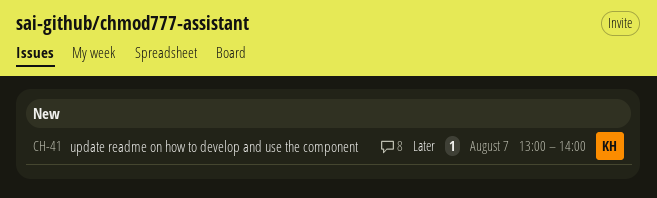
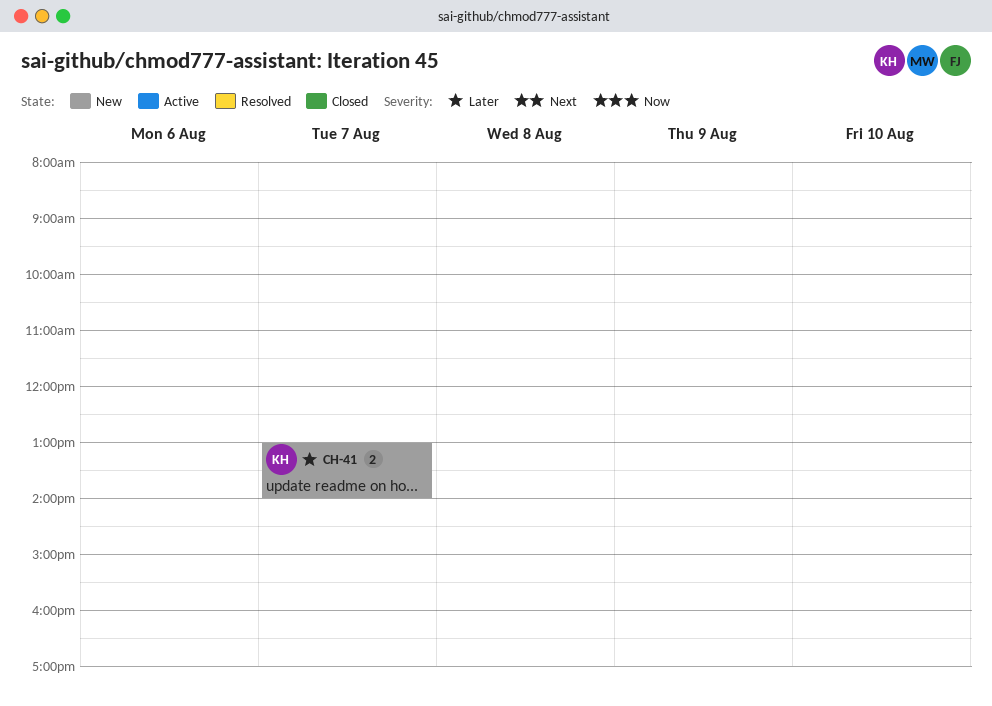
CH-41, estimate: 1 -> 2

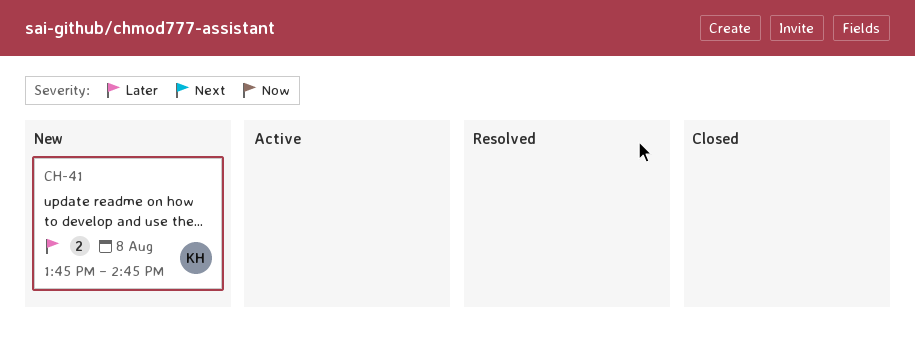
CH-41, day: Aug 7 -> Aug 8
CH-41, begins: 13:00 -> 13:45
CH-41, ends: 14:00 -> 14:45

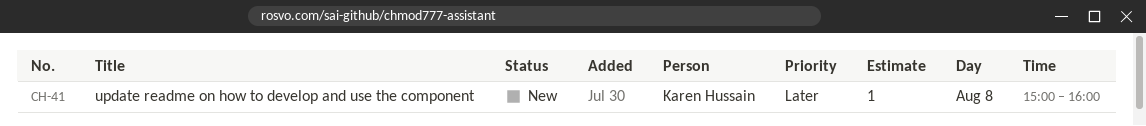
CH-41, estimate: 2 -> 1
CH-41, begins: 13:45 -> 15:00
CH-41, ends: 14:45 -> 16:00

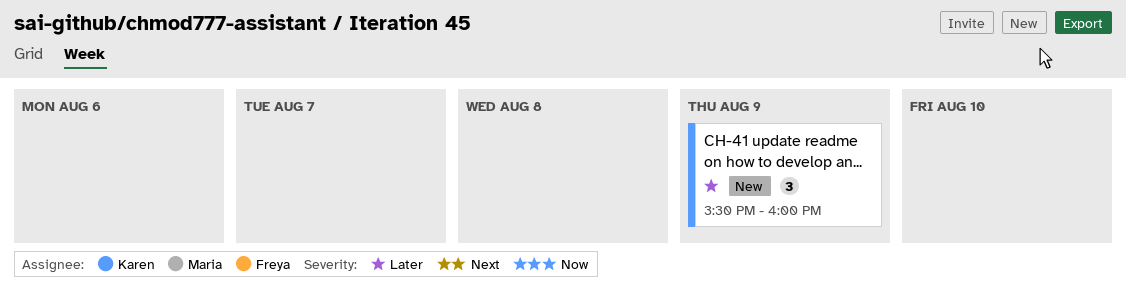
CH-41, estimate: 1 -> 3
CH-41, day: Aug 8 -> Aug 9
CH-41, begins: 15:00 -> 15:30

